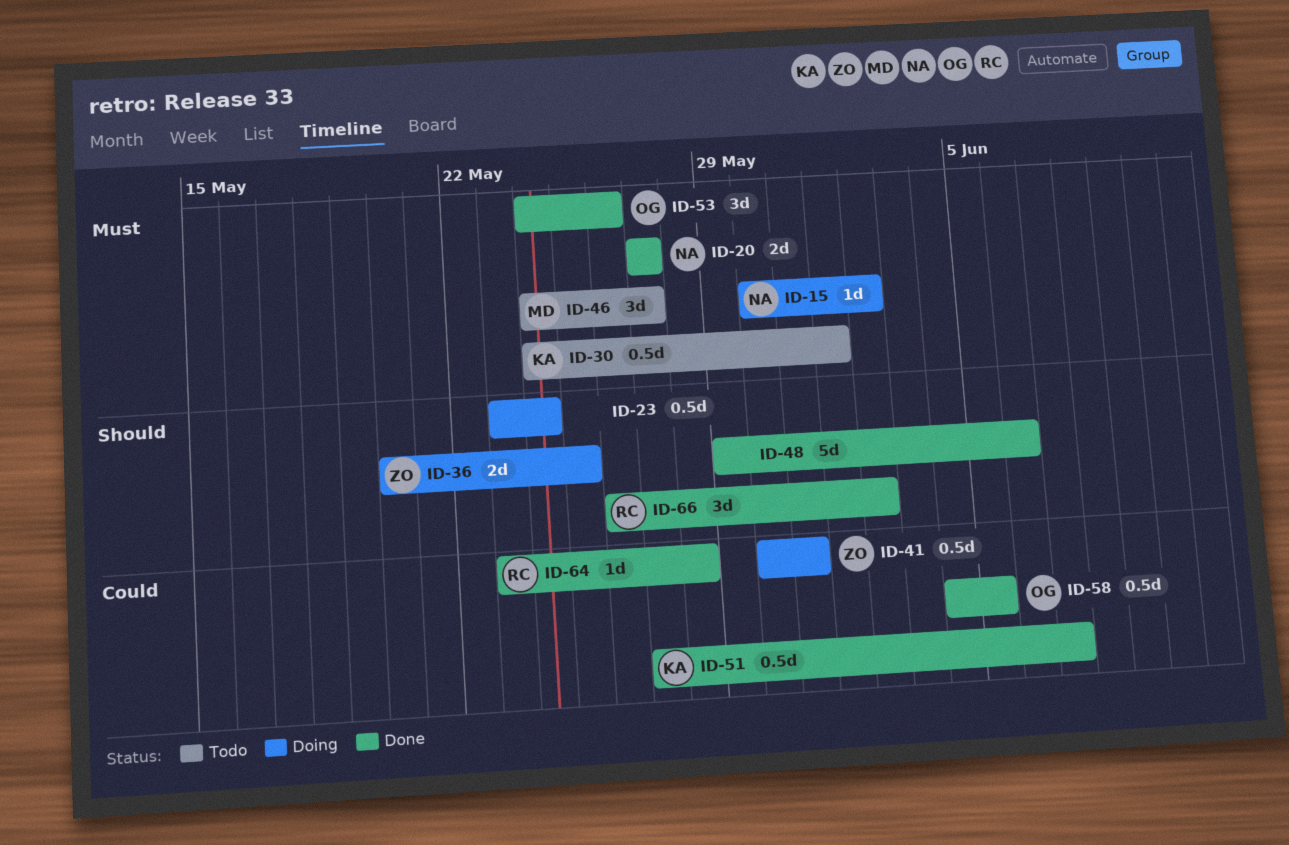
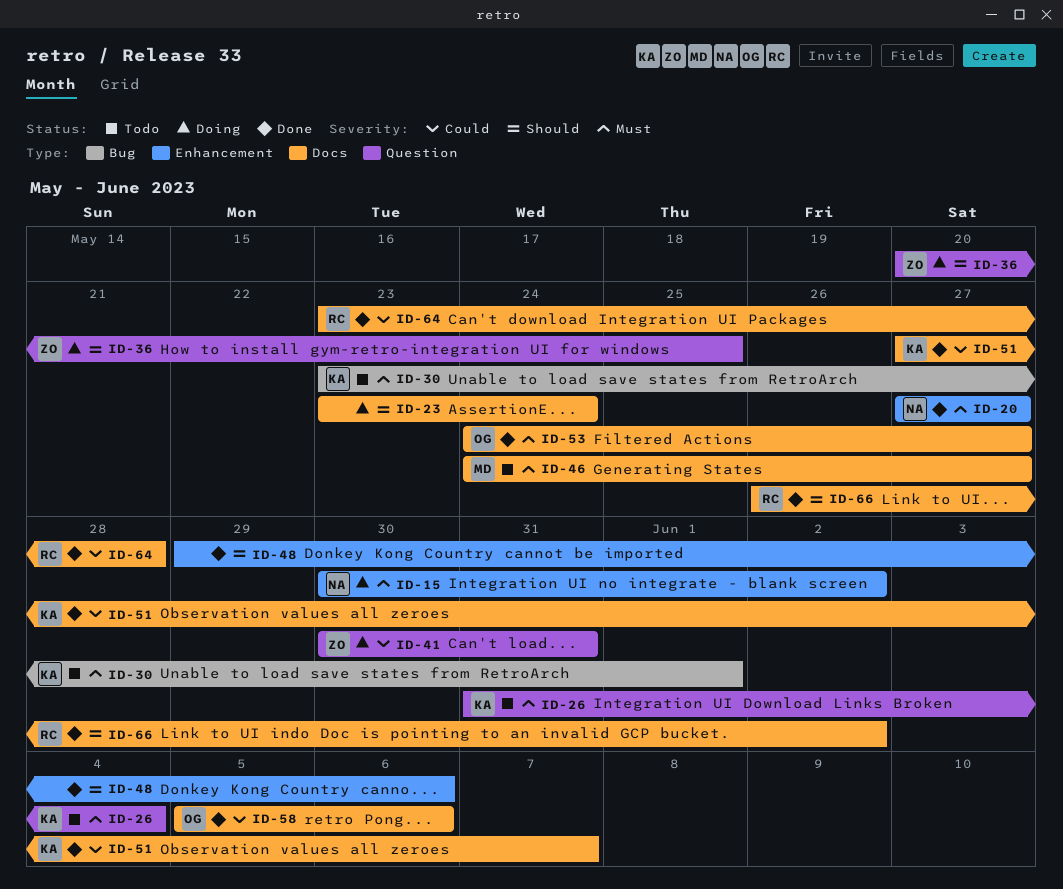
ID-26: none -> present
ID-30, start: May 24 -> May 23
ID-53, due: May 26 -> May 27
ID-58, start: Jun 4 -> Jun 5
ID-58, due: Jun 5 -> Jun 6

